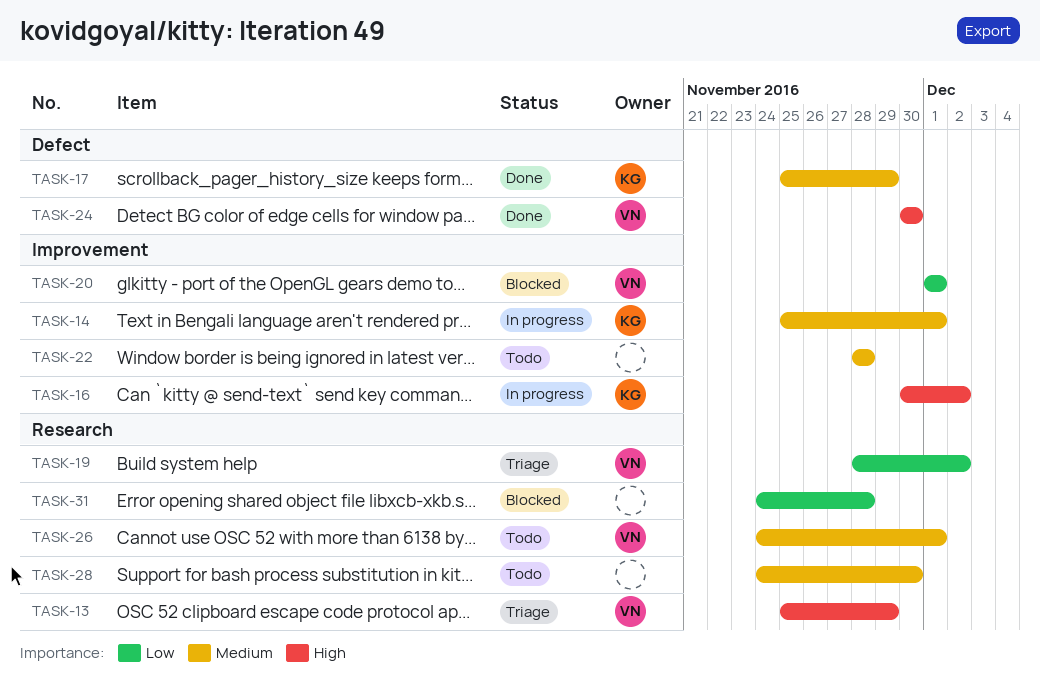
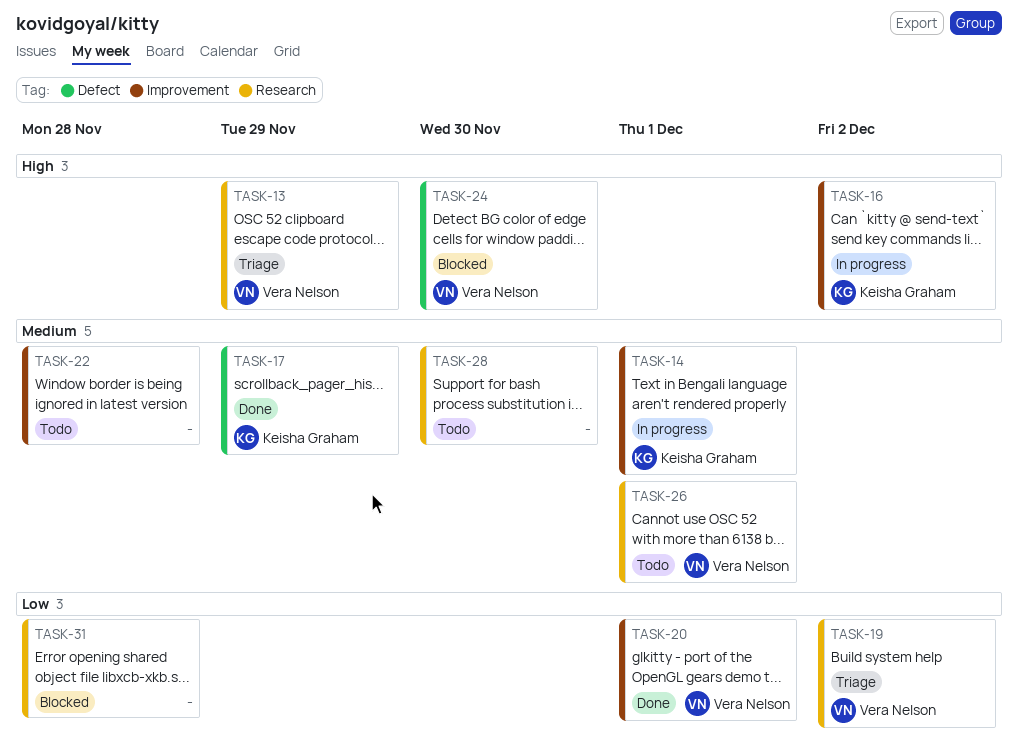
TASK-20, status: Blocked -> Done
TASK-24, status: Done -> Blocked

